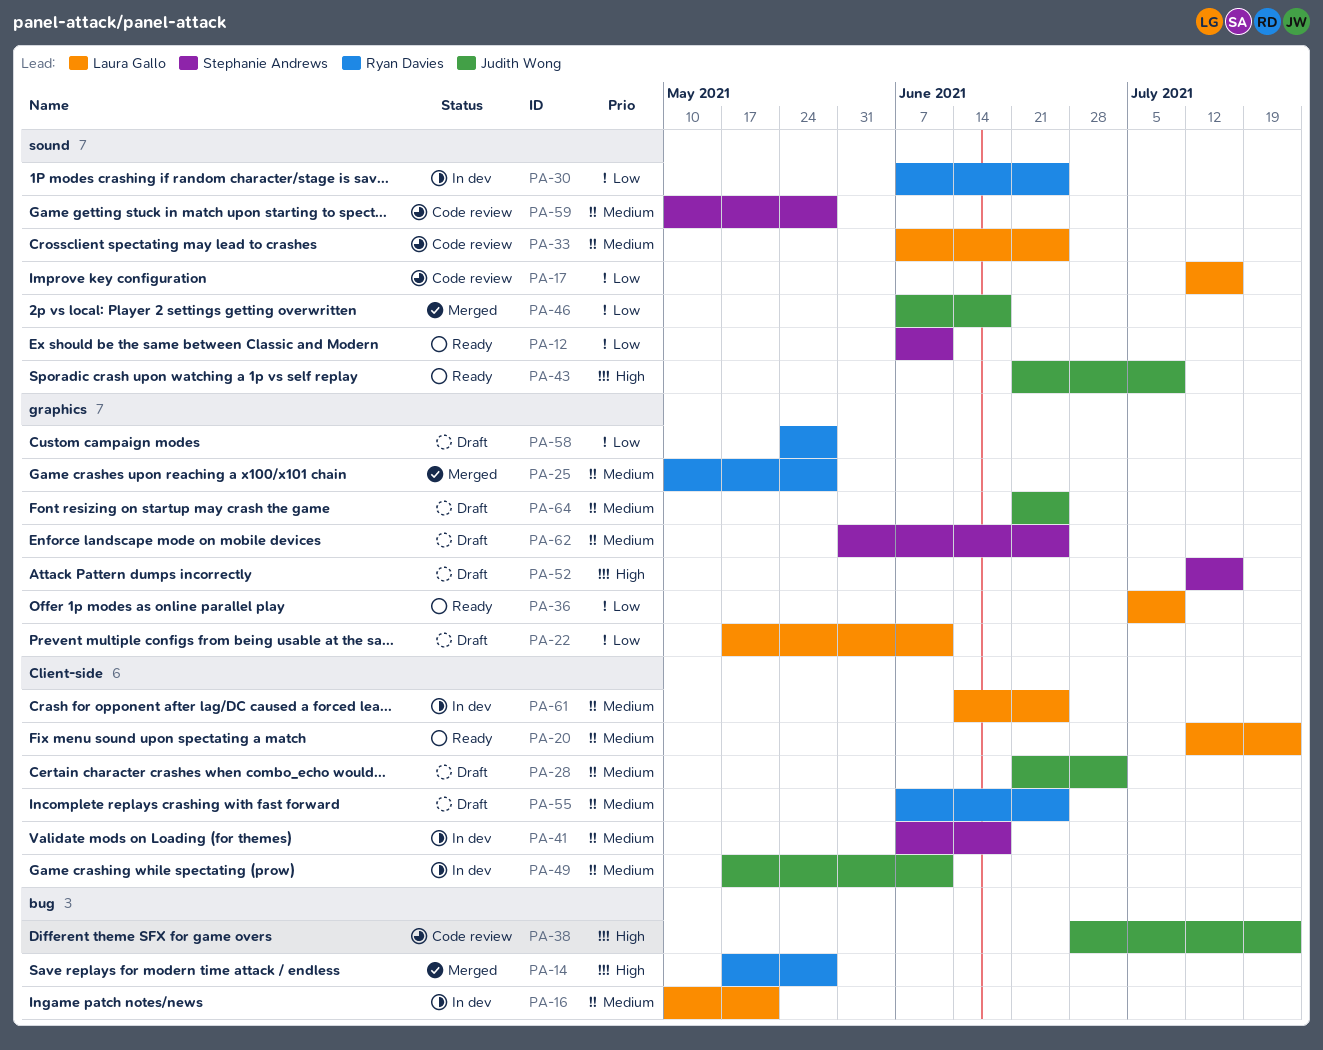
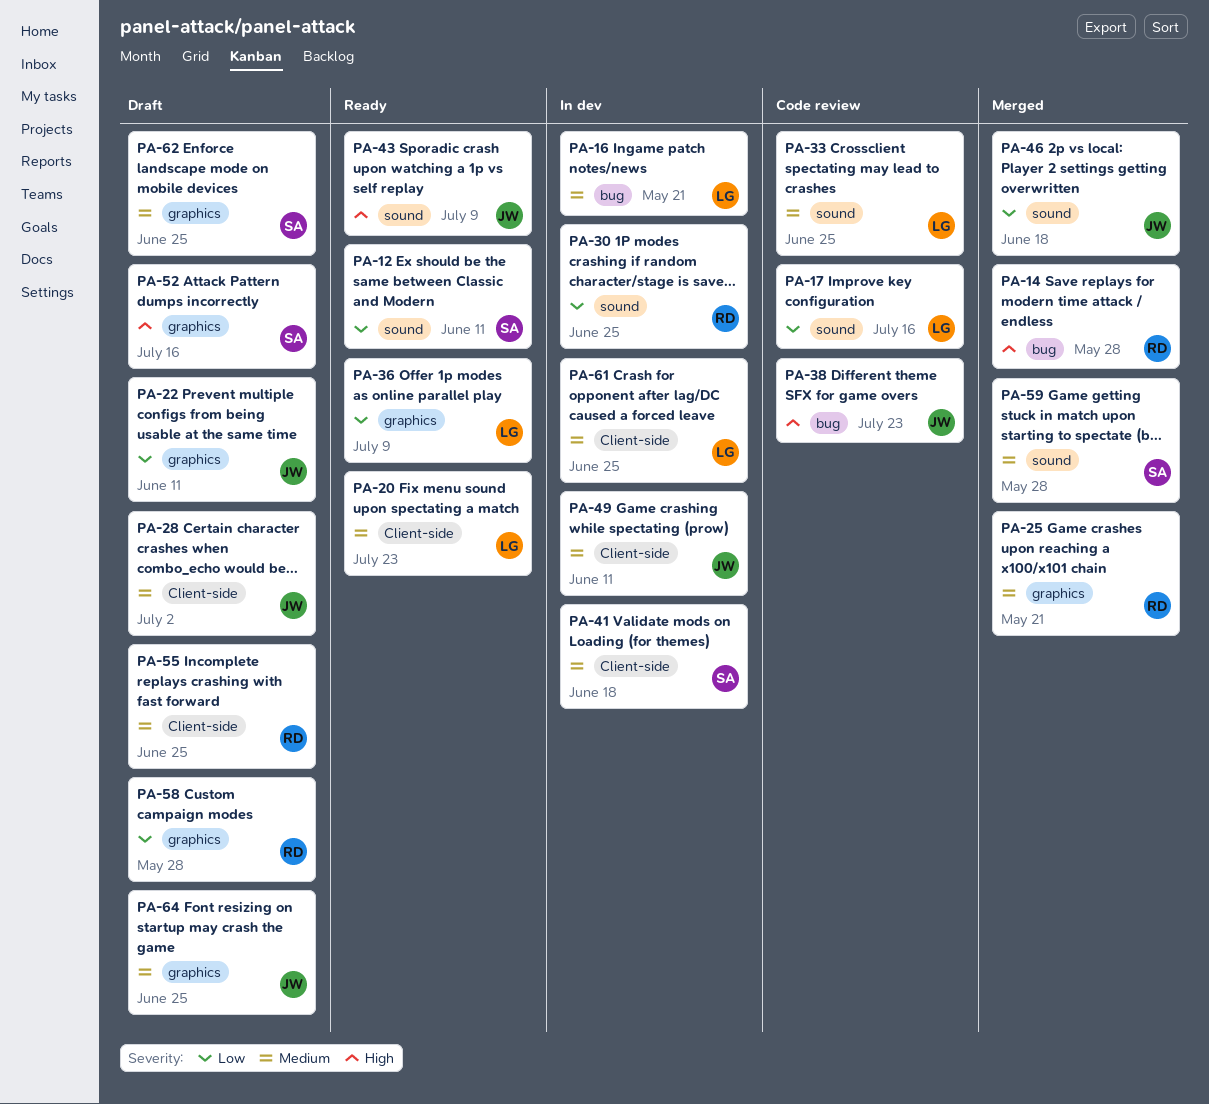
PA-22, owner: Laura Gallo -> Judith Wong
PA-25, due: May 28 -> May 21
PA-59, status: Code review -> Merged

